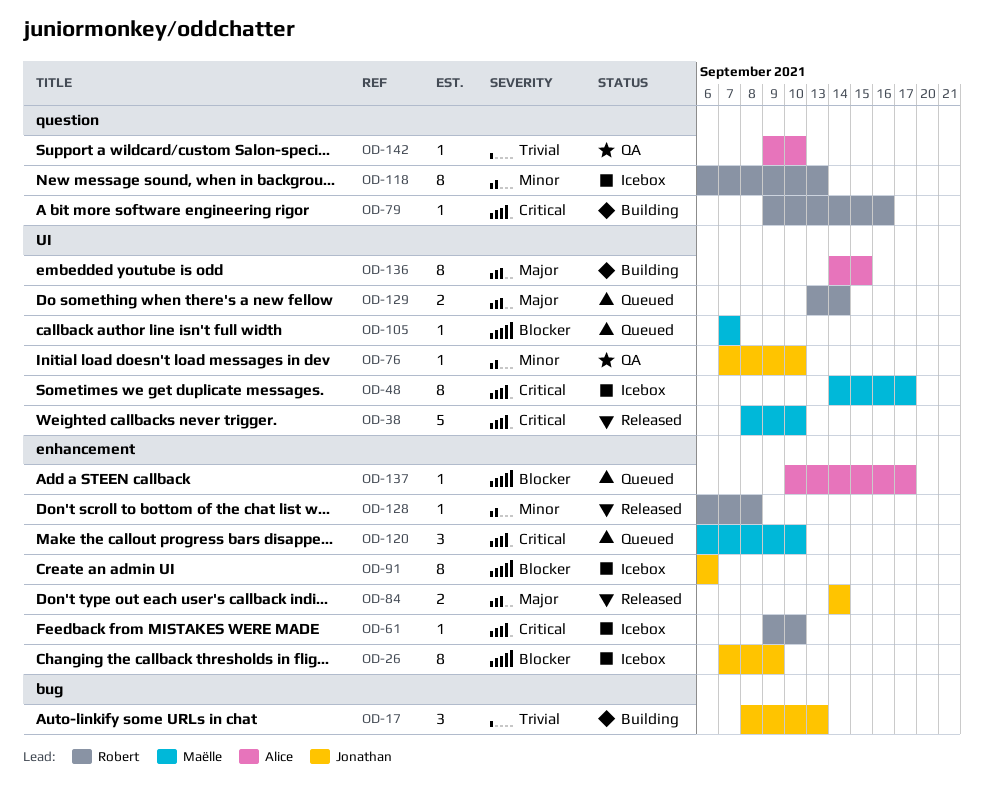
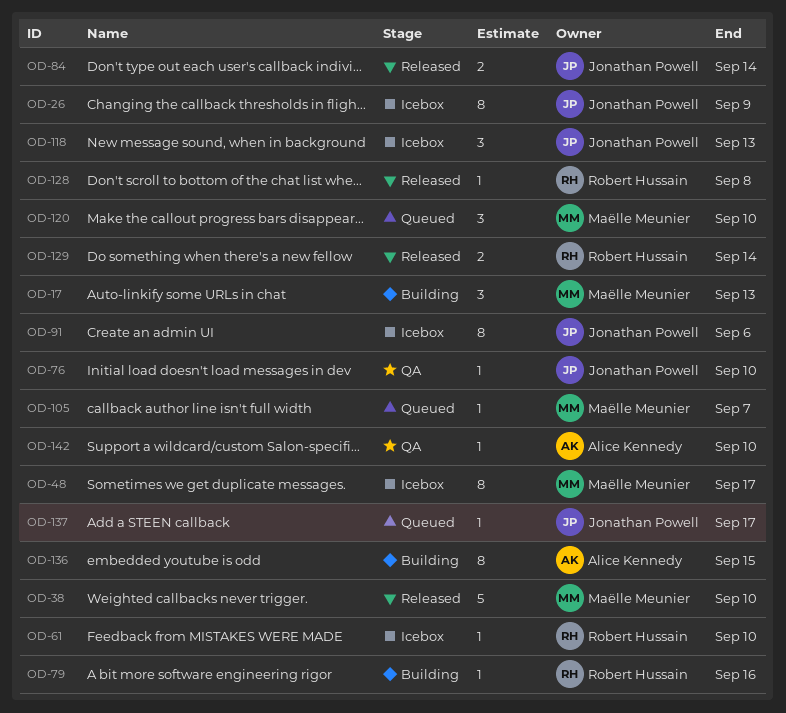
OD-17, owner: Jonathan Powell -> Maëlle Meunier
OD-118, owner: Robert Hussain -> Jonathan Powell
OD-118, estimate: 8 -> 3
OD-129, status: Queued -> Released
OD-137, owner: Alice Kennedy -> Jonathan Powell

